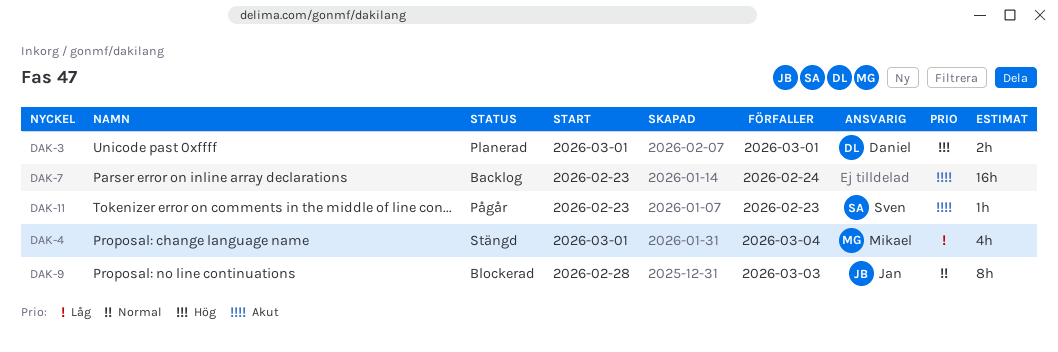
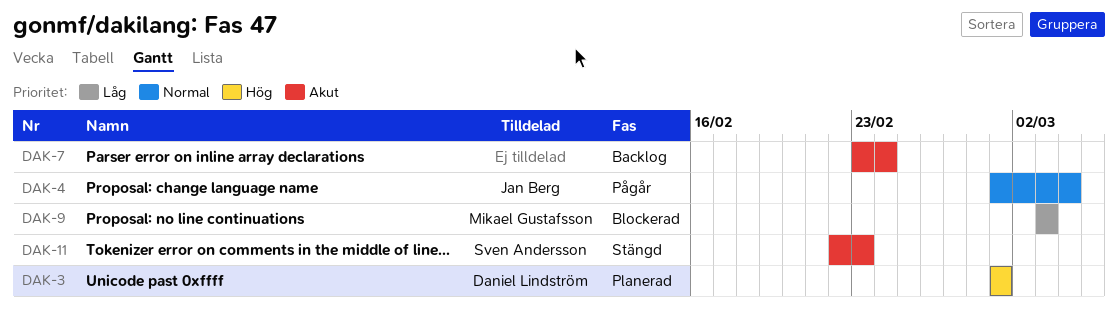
DAK-4, status: Stängd -> Pågår
DAK-4, owner: Mikael Gustafsson -> Jan Berg
DAK-4, priority: Låg -> Normal
DAK-9, owner: Jan Berg -> Mikael Gustafsson
DAK-9, priority: Normal -> Låg
DAK-9, start: Feb 28 -> Mar 3
DAK-11, status: Pågår -> Stängd
DAK-11, start: Feb 23 -> Feb 22

